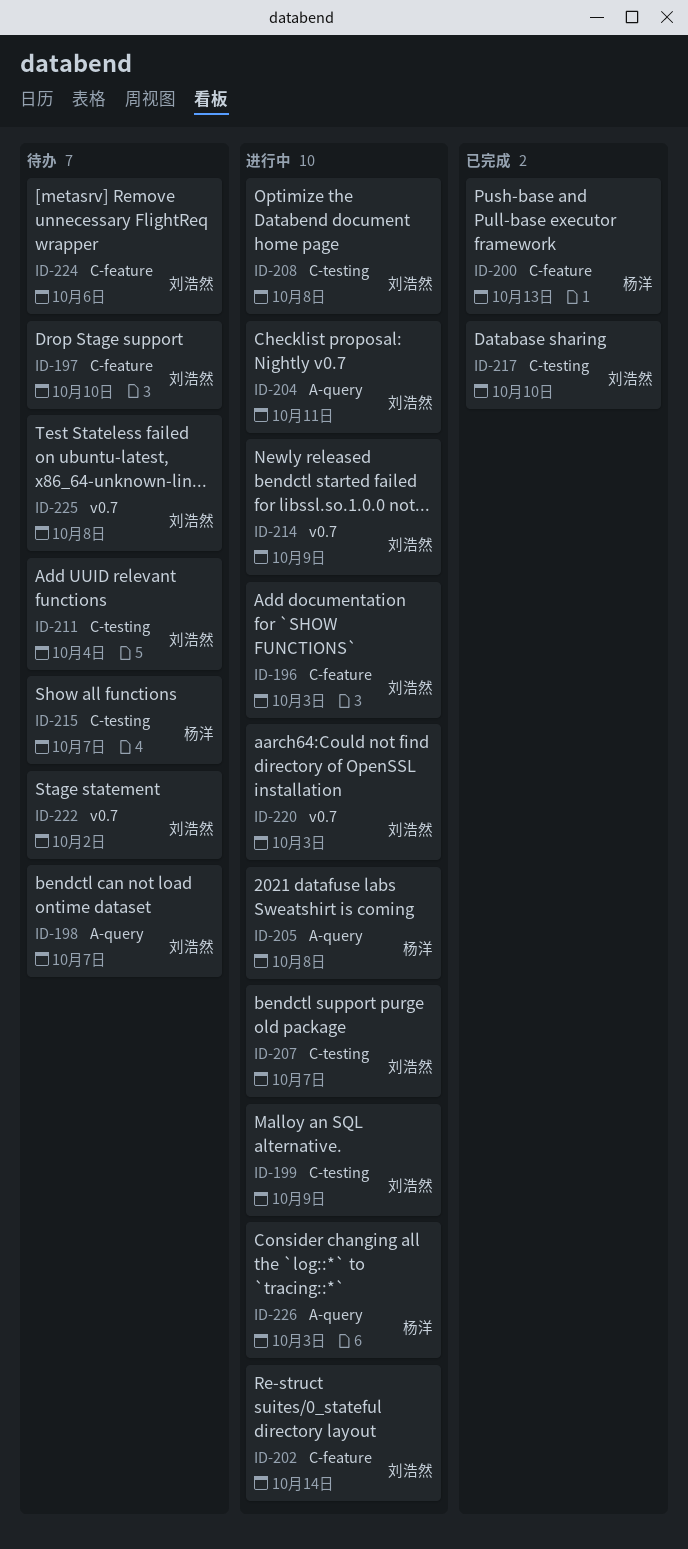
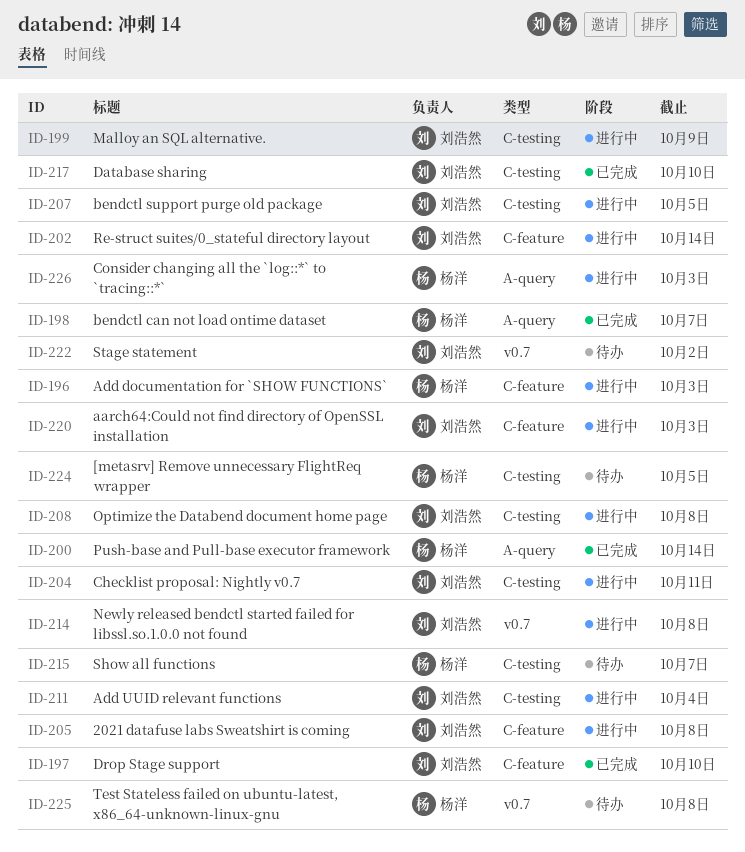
ID-196, owner: 刘浩然 -> 杨洋
ID-197, status: 待办 -> 已完成
ID-198, status: 待办 -> 已完成
ID-198, owner: 刘浩然 -> 杨洋
ID-200, label: C-feature -> A-query
ID-200, due: Oct 13 -> Oct 14
ID-204, label: A-query -> C-testing
ID-205, owner: 杨洋 -> 刘浩然
ID-205, label: A-query -> C-feature
ID-207, due: Oct 7 -> Oct 5
ID-211, status: 待办 -> 进行中
ID-214, due: Oct 9 -> Oct 8
ID-220, label: v0.7 -> C-feature
ID-224, owner: 刘浩然 -> 杨洋
ID-224, label: C-feature -> C-testing
ID-224, due: Oct 6 -> Oct 5
ID-225, owner: 刘浩然 -> 杨洋

